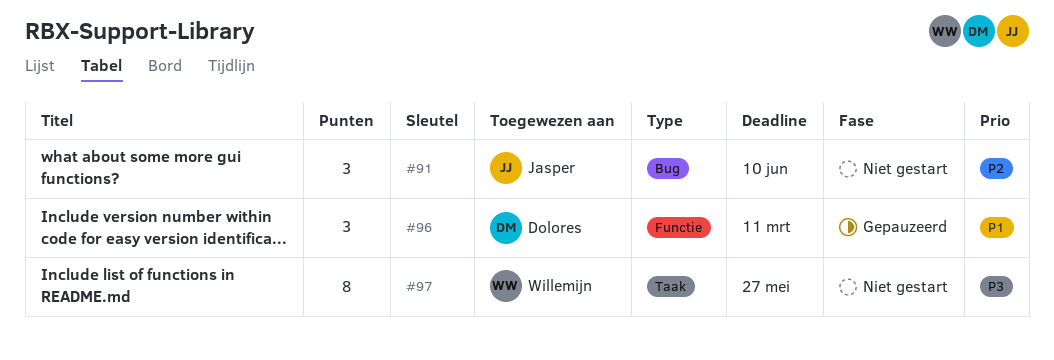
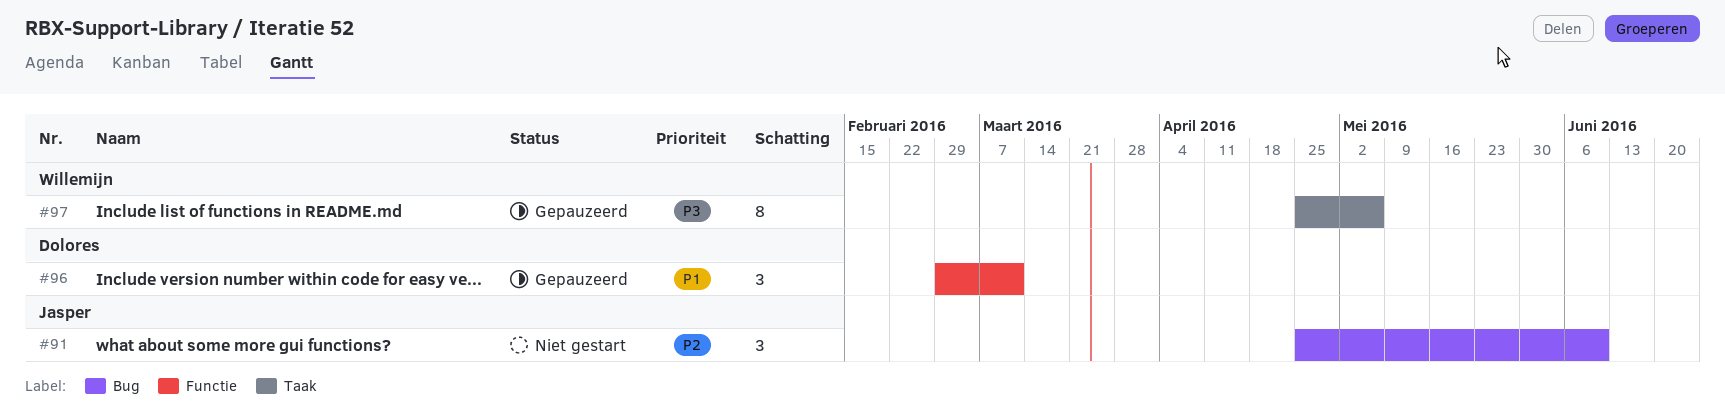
#97, status: Niet gestart -> Gepauzeerd
#97, due: May 27 -> May 6

